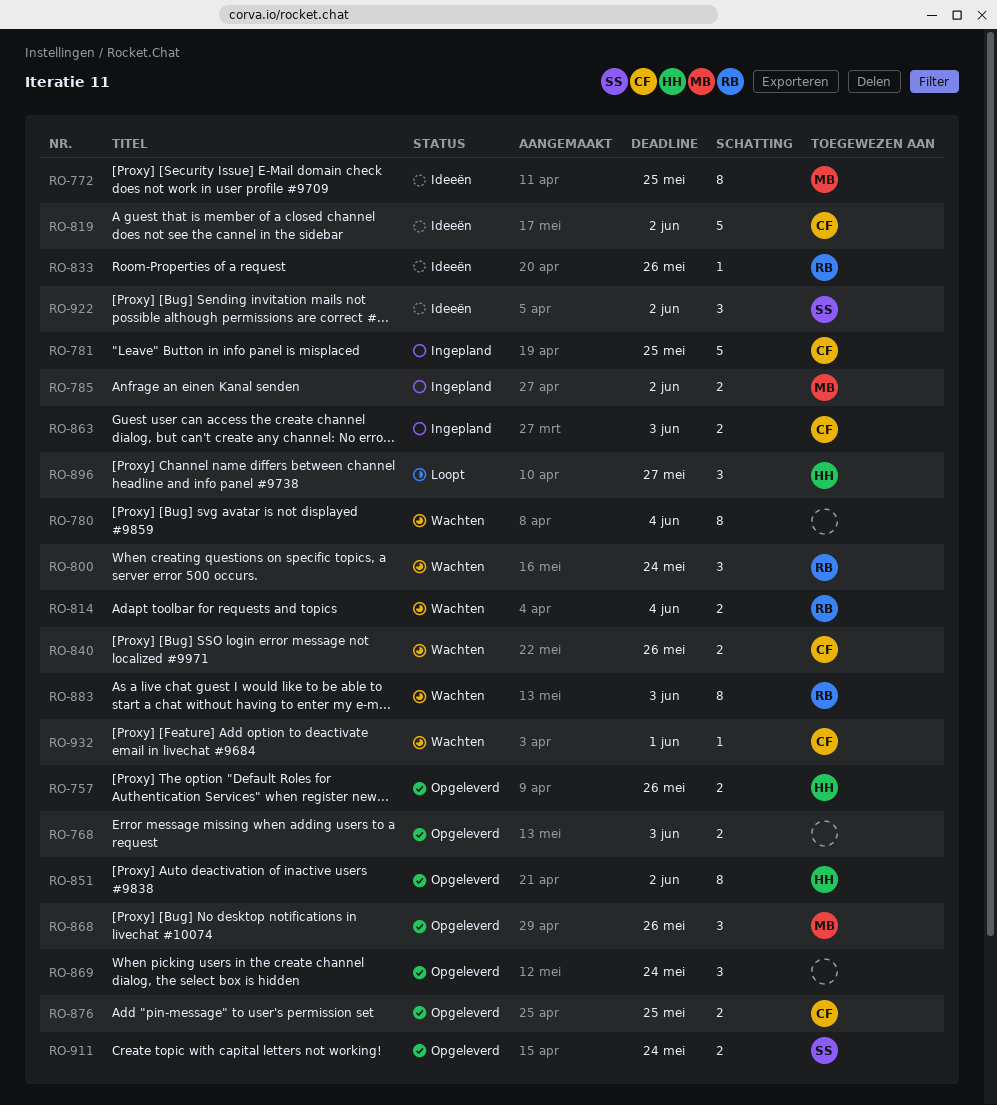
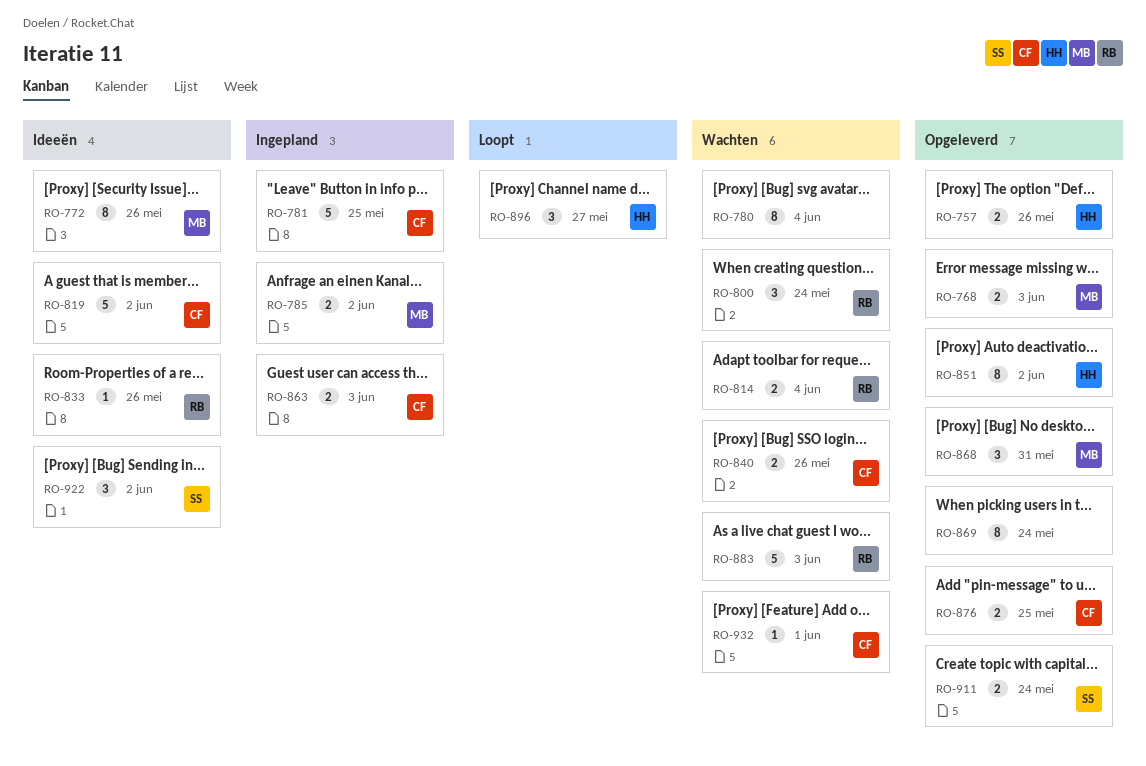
RO-768, owner: none -> MB
RO-772, due: May 25 -> May 26
RO-868, due: May 26 -> May 31
RO-869, estimate: 3 -> 8
RO-883, estimate: 8 -> 5

